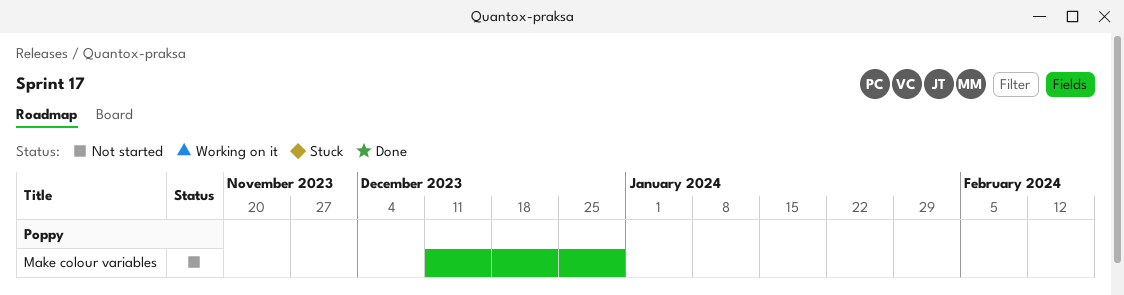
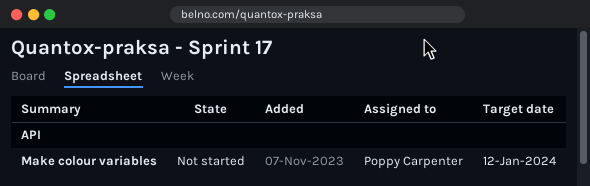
Make colour variables, due: Dec 29 -> Jan 12

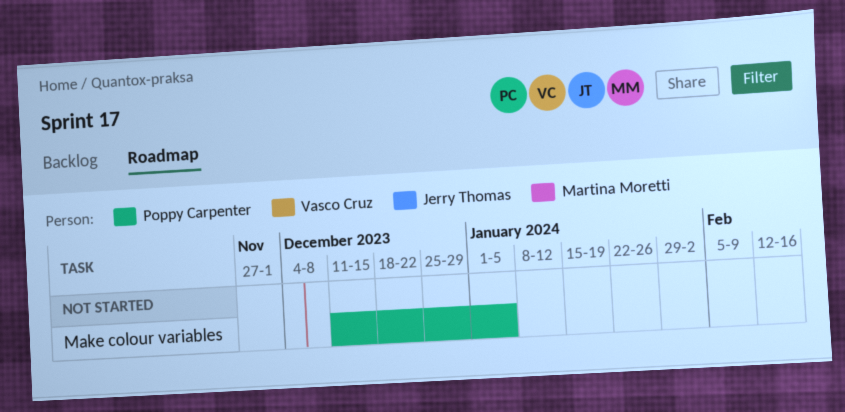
Make colour variables, due: Jan 12 -> Jan 5

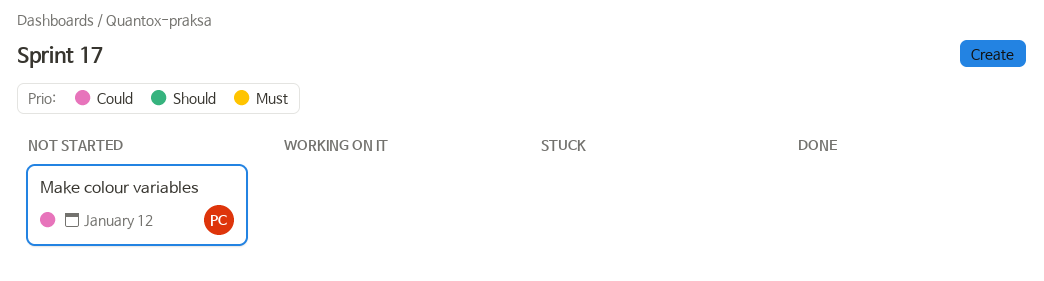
Make colour variables, due: Jan 5 -> Jan 12

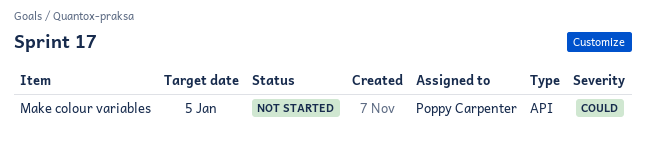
Make colour variables, due: Jan 12 -> Jan 5

